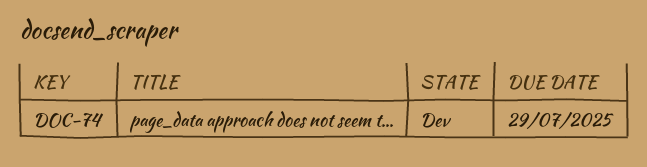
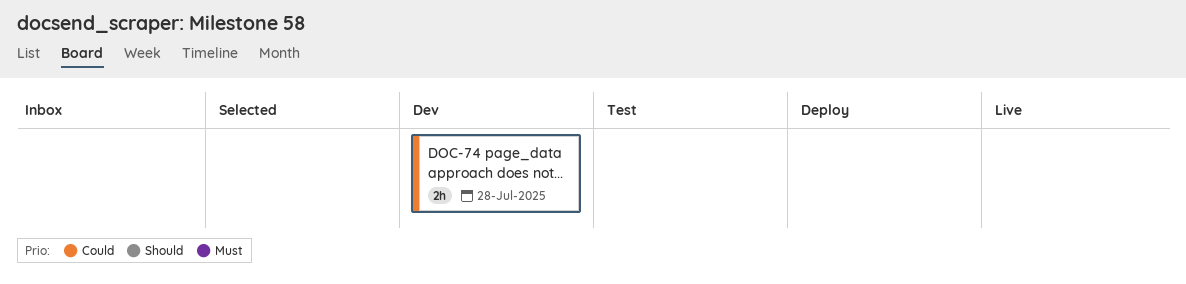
DOC-74, due: Jul 29 -> Jul 28

